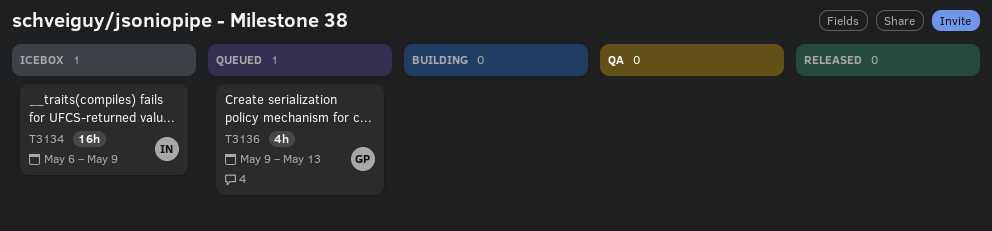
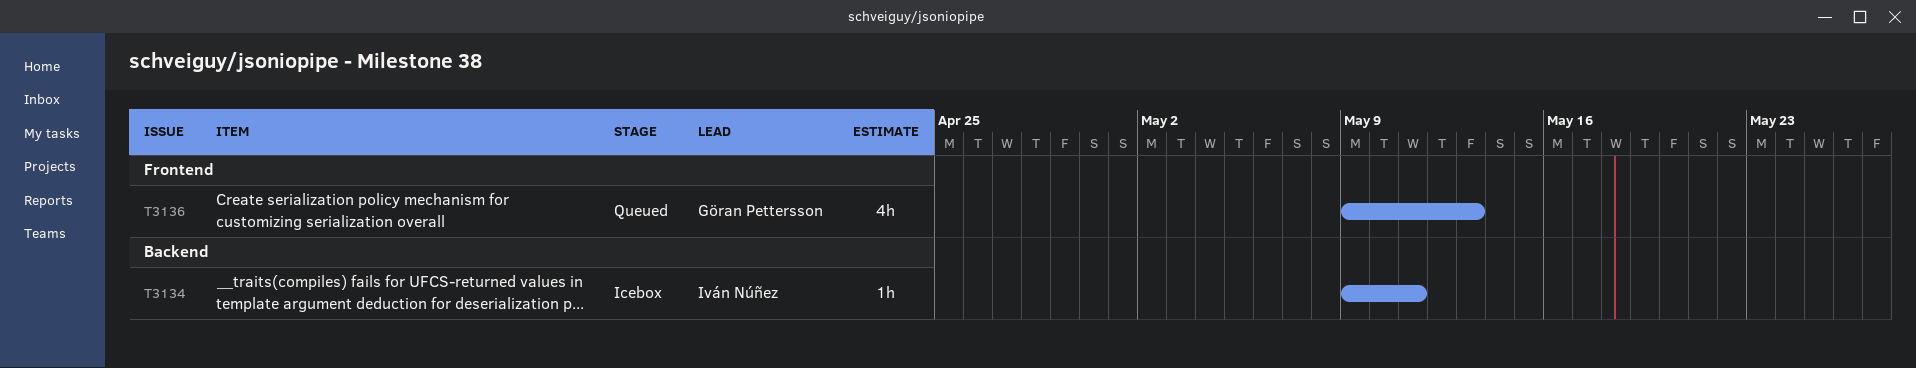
T3134, estimate: 16h -> 1h
T3134, start: May 6 -> May 9
T3134, due: May 9 -> May 11

